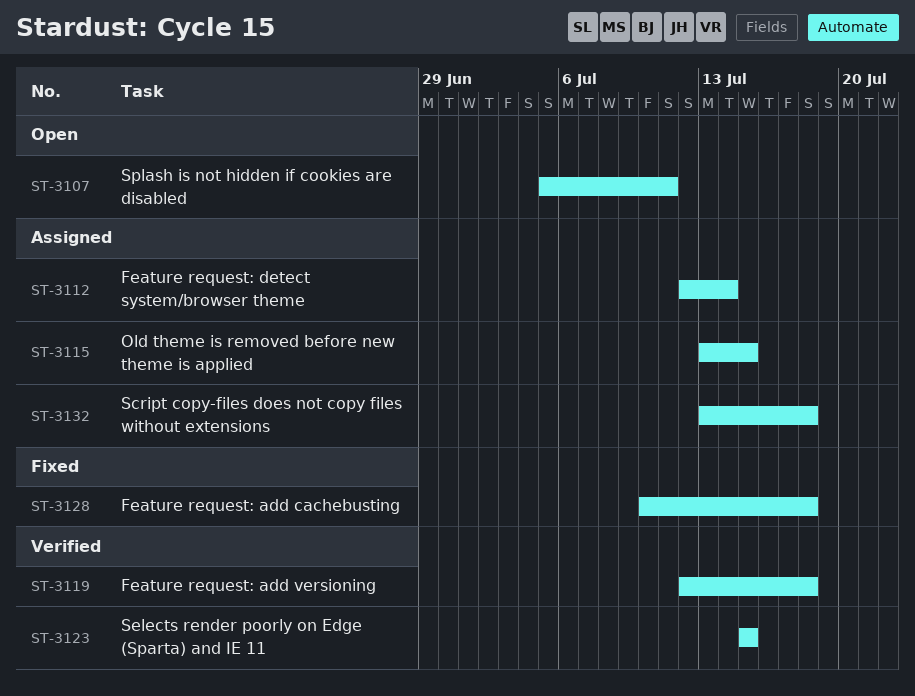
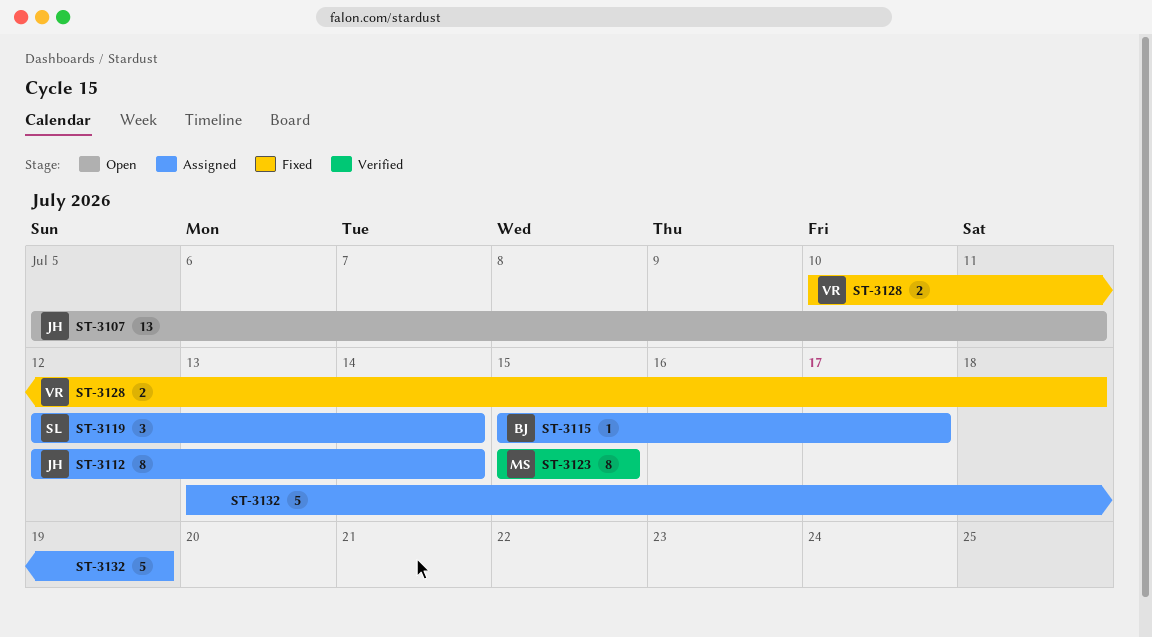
ST-3115, start: Jul 13 -> Jul 15
ST-3115, due: Jul 15 -> Jul 17
ST-3119, status: Verified -> Assigned
ST-3119, due: Jul 18 -> Jul 14
ST-3132, due: Jul 18 -> Jul 19

